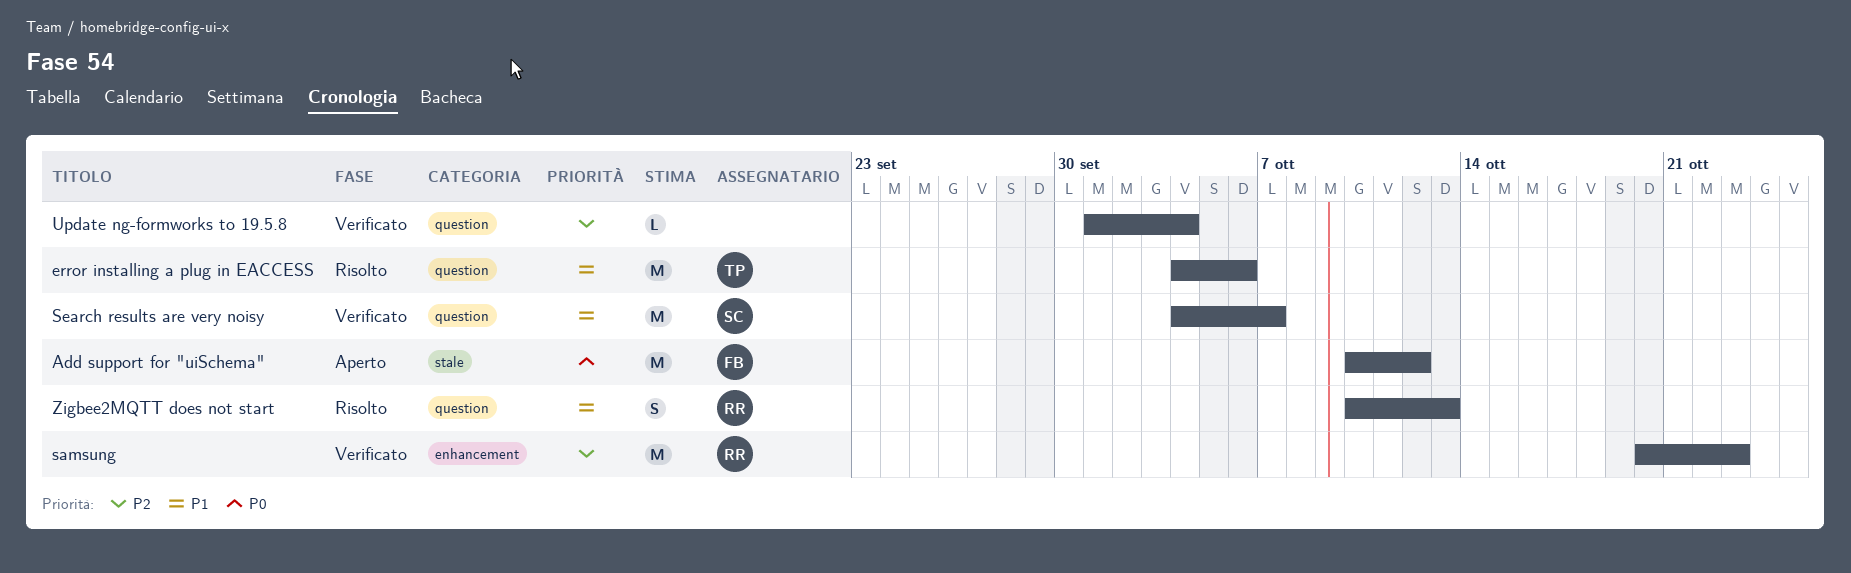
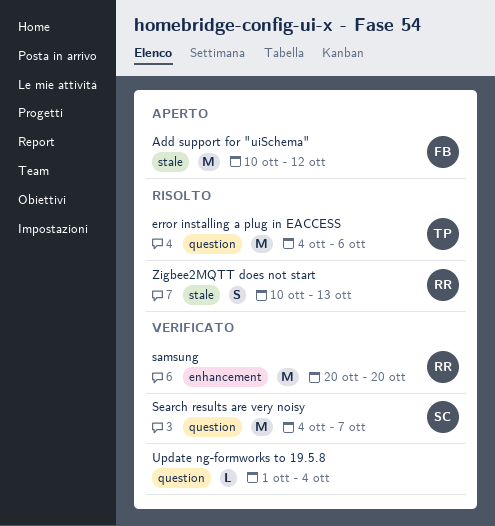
samsung, due: Oct 23 -> Oct 20
Zigbee2MQTT does not start, label: question -> stale

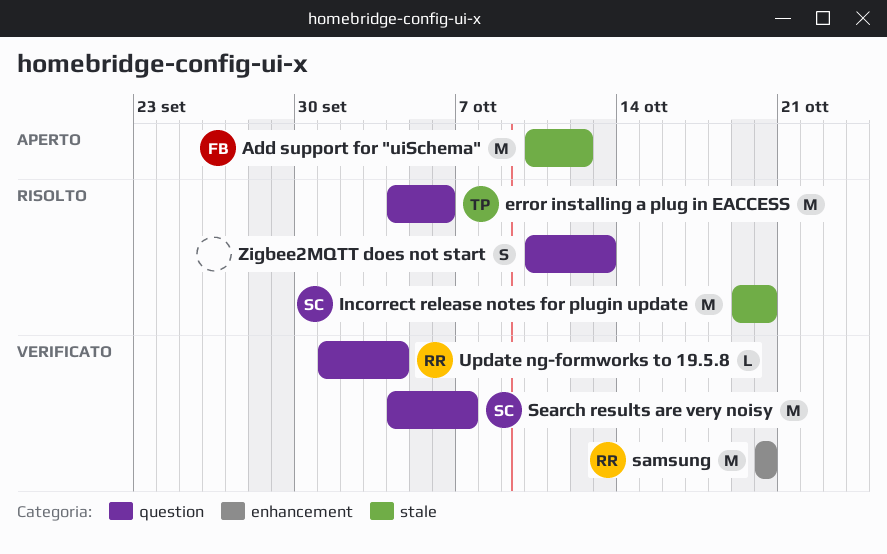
Incorrect release notes for plugin update: none -> present
Update ng-formworks to 19.5.8, owner: none -> RR
Zigbee2MQTT does not start, owner: RR -> none
Zigbee2MQTT does not start, label: stale -> question

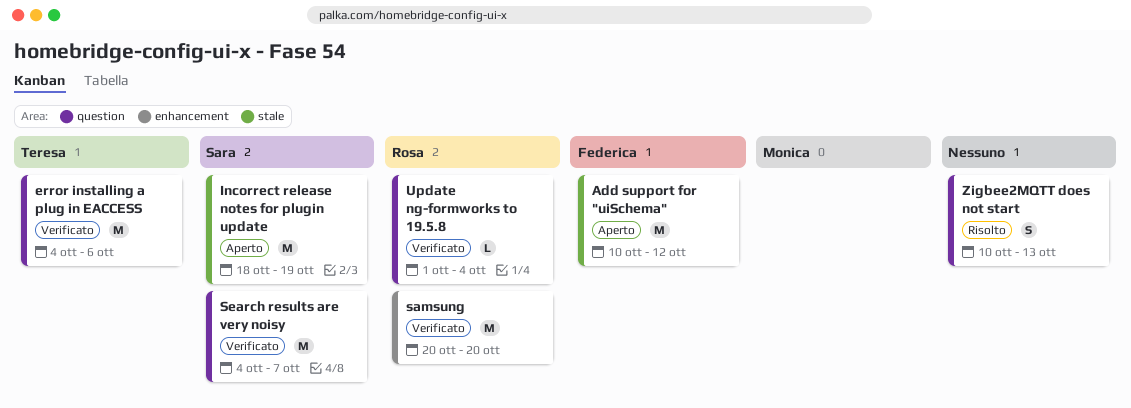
error installing a plug in EACCESS, status: Risolto -> Verificato
Incorrect release notes for plugin update, status: Risolto -> Aperto
Incorrect release notes for plugin update, start: Oct 19 -> Oct 18
Incorrect release notes for plugin update, due: Oct 20 -> Oct 19

